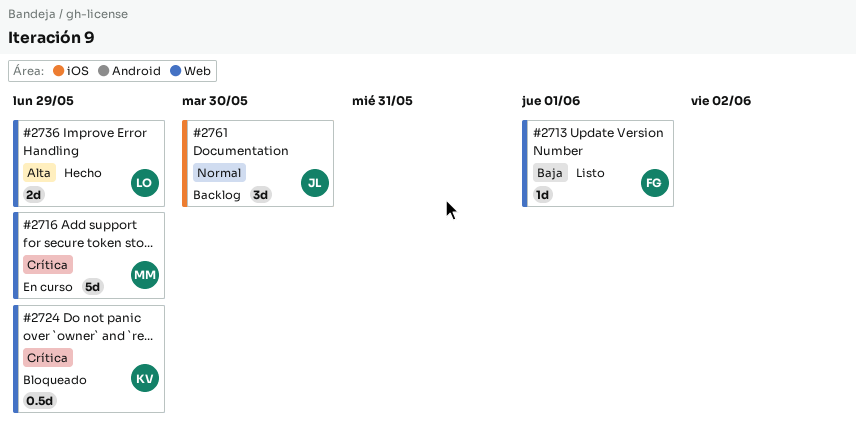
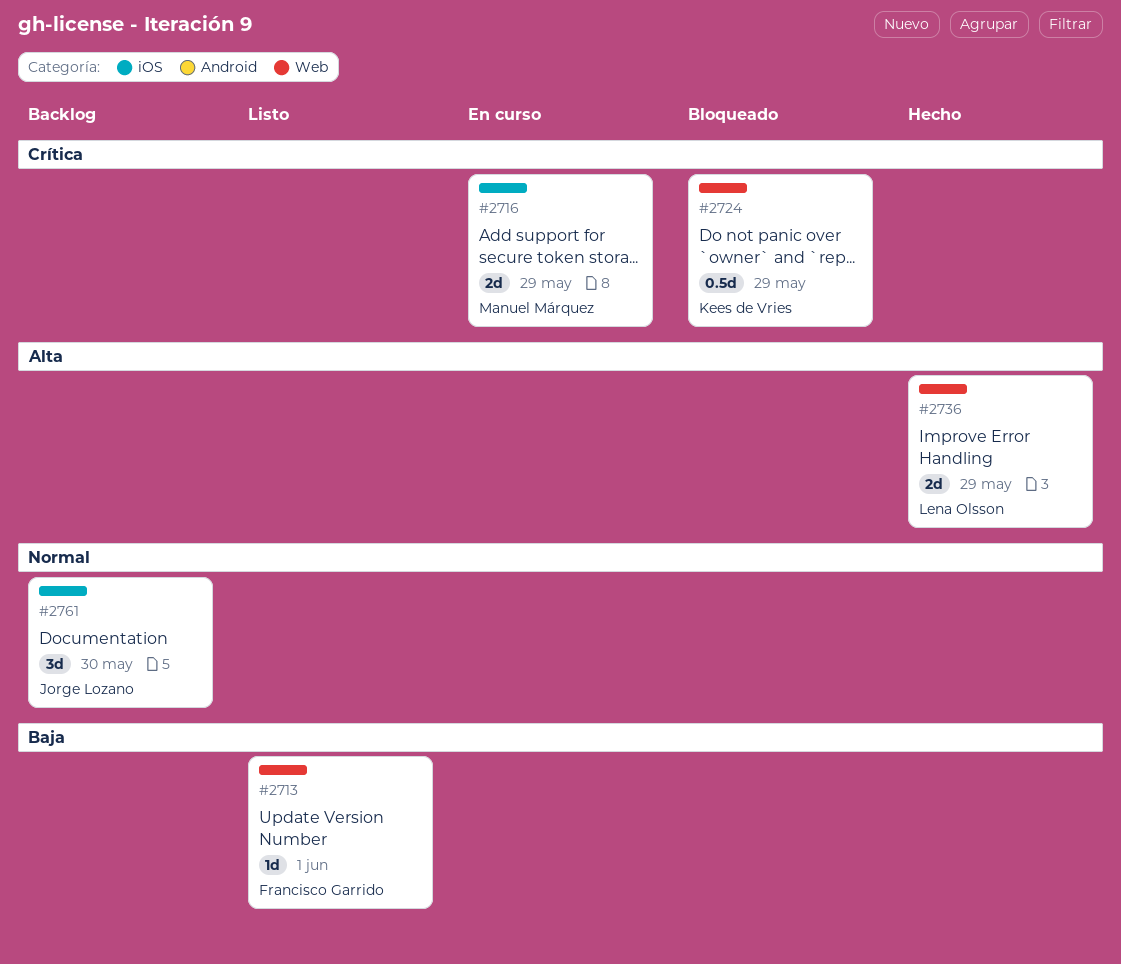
#2716, label: Web -> iOS
#2716, estimate: 5d -> 2d

